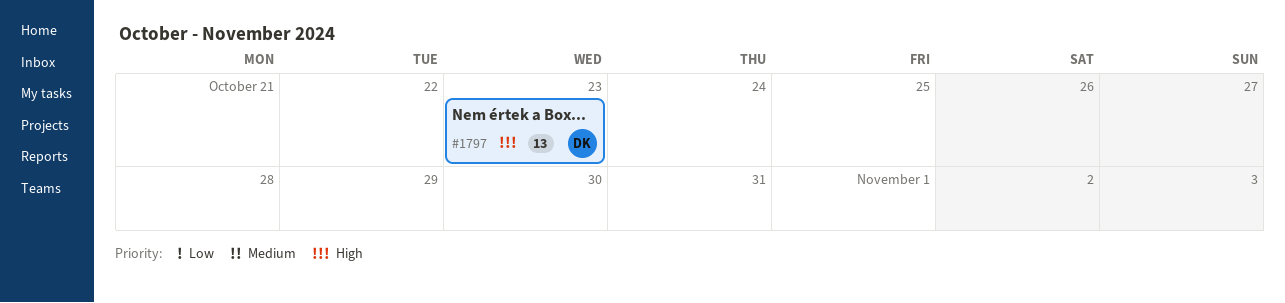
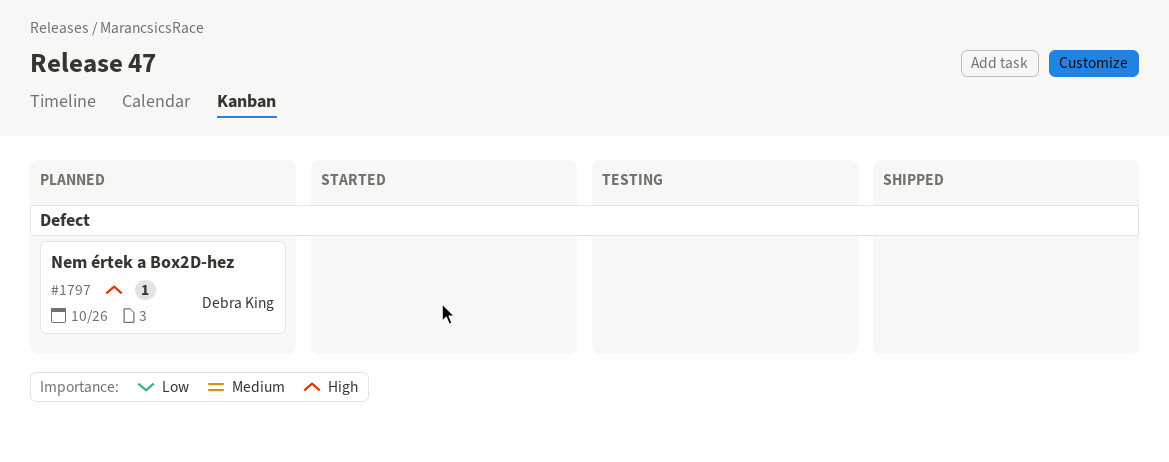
#1797, estimate: 13 -> 1
#1797, due: Oct 23 -> Oct 26

